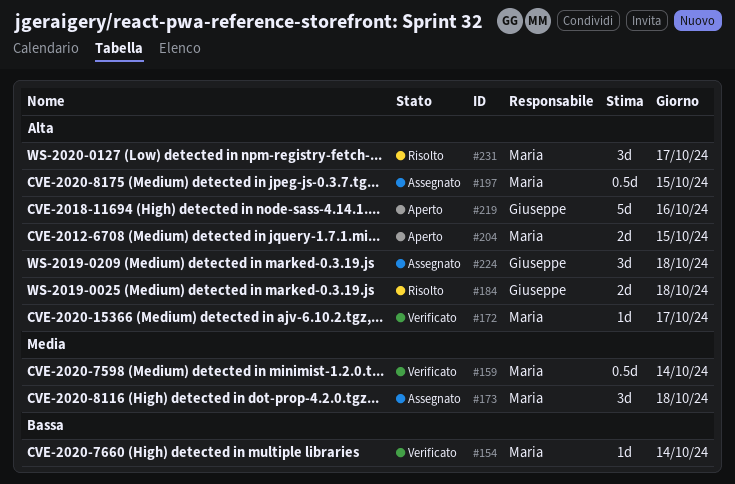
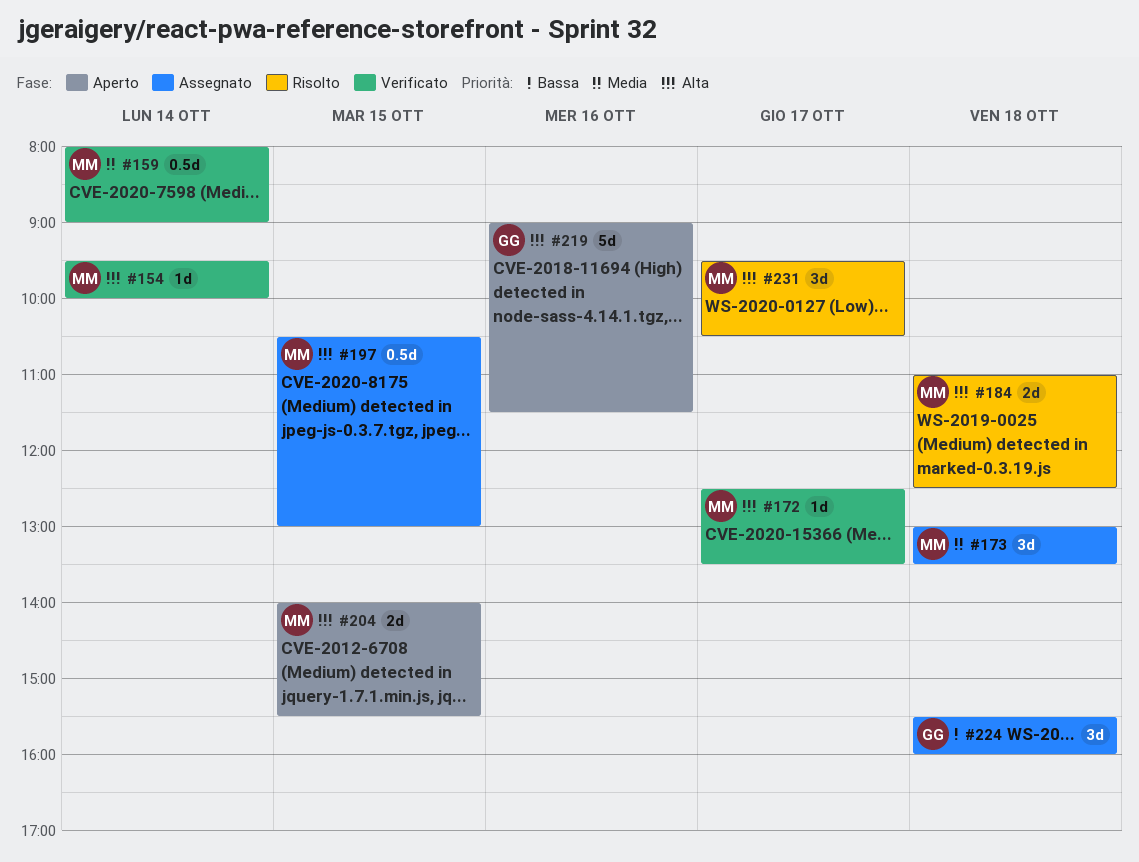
#154, priority: Bassa -> Alta
#184, owner: Giuseppe -> Maria
#224, priority: Alta -> Bassa

